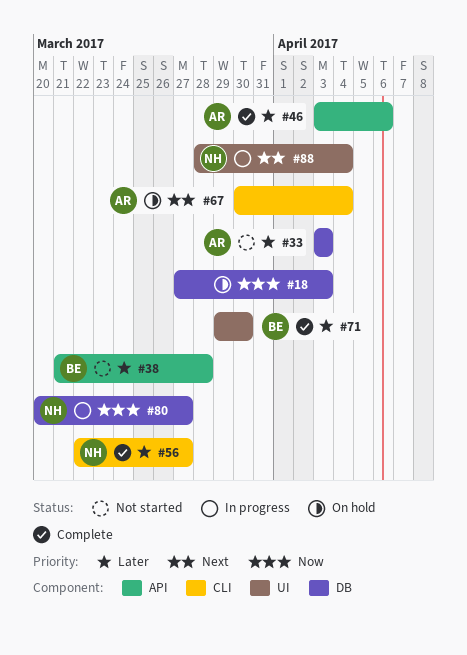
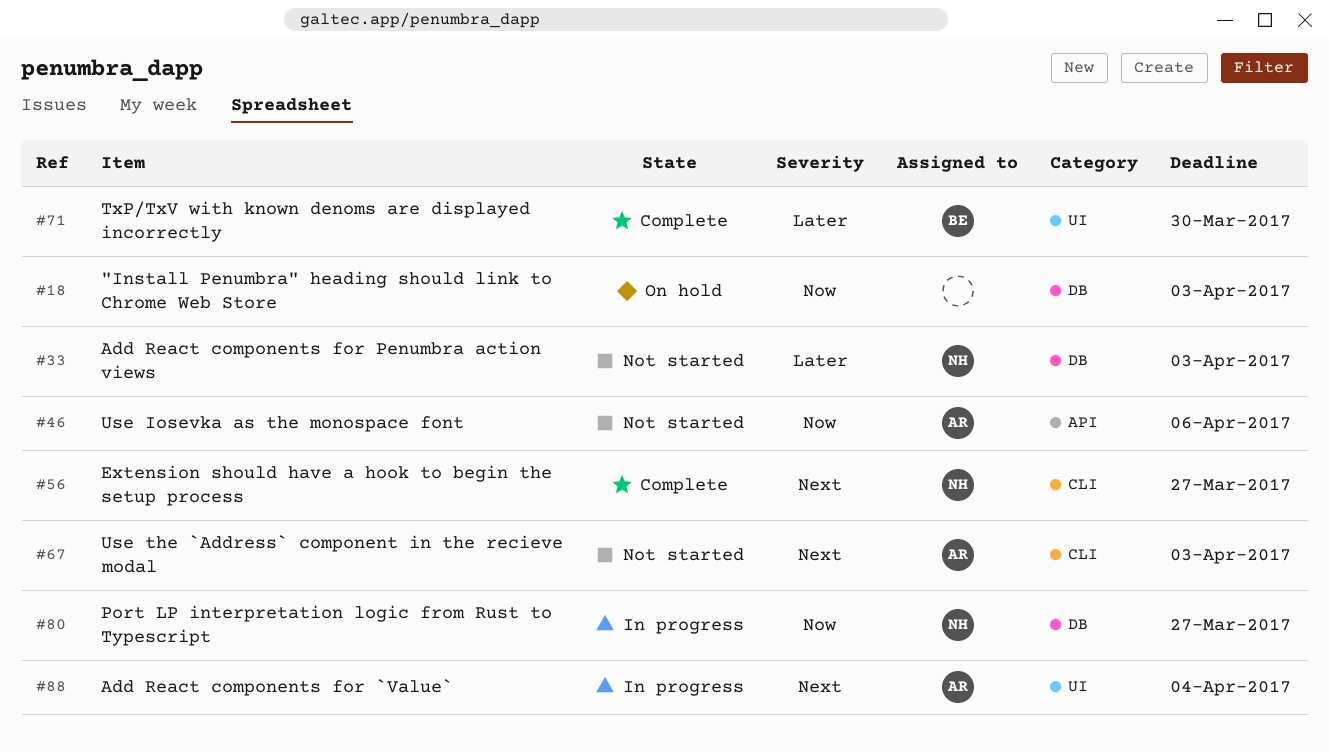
#33, owner: AR -> NH
#38: present -> none
#46, status: Complete -> Not started
#46, priority: Later -> Now
#56, priority: Later -> Next
#67, status: On hold -> Not started
#67, due: Apr 4 -> Apr 3
#88, owner: NH -> AR

